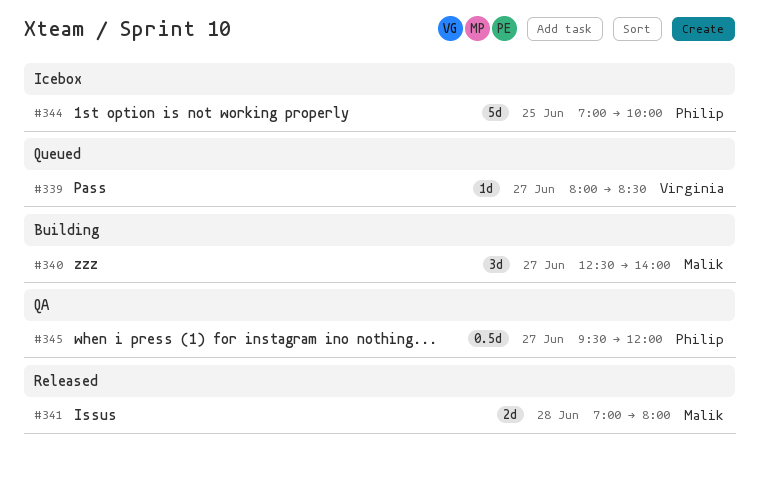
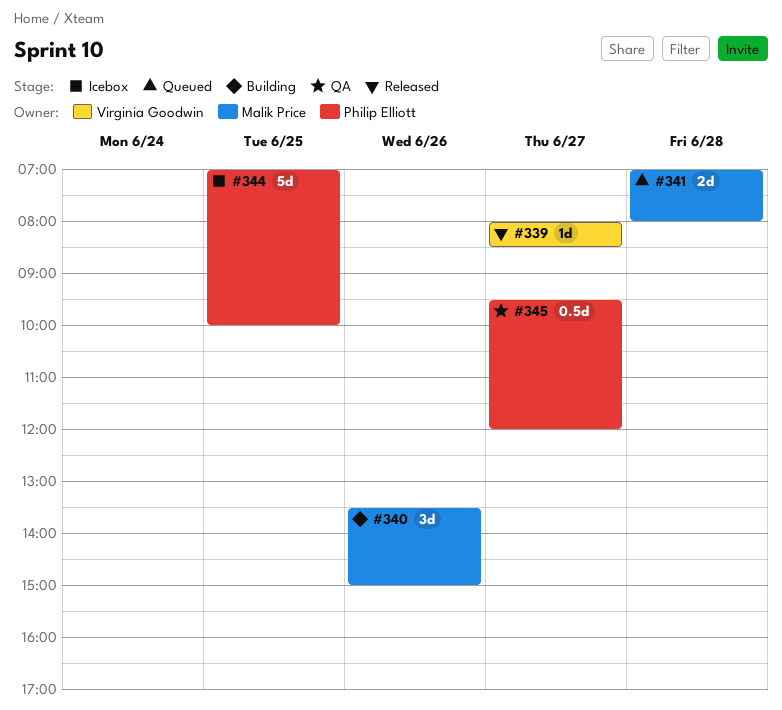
#339, status: Queued -> Released
#340, day: Jun 27 -> Jun 26
#340, begins: 12:30 -> 13:30
#340, ends: 14:00 -> 15:00
#341, status: Released -> Queued

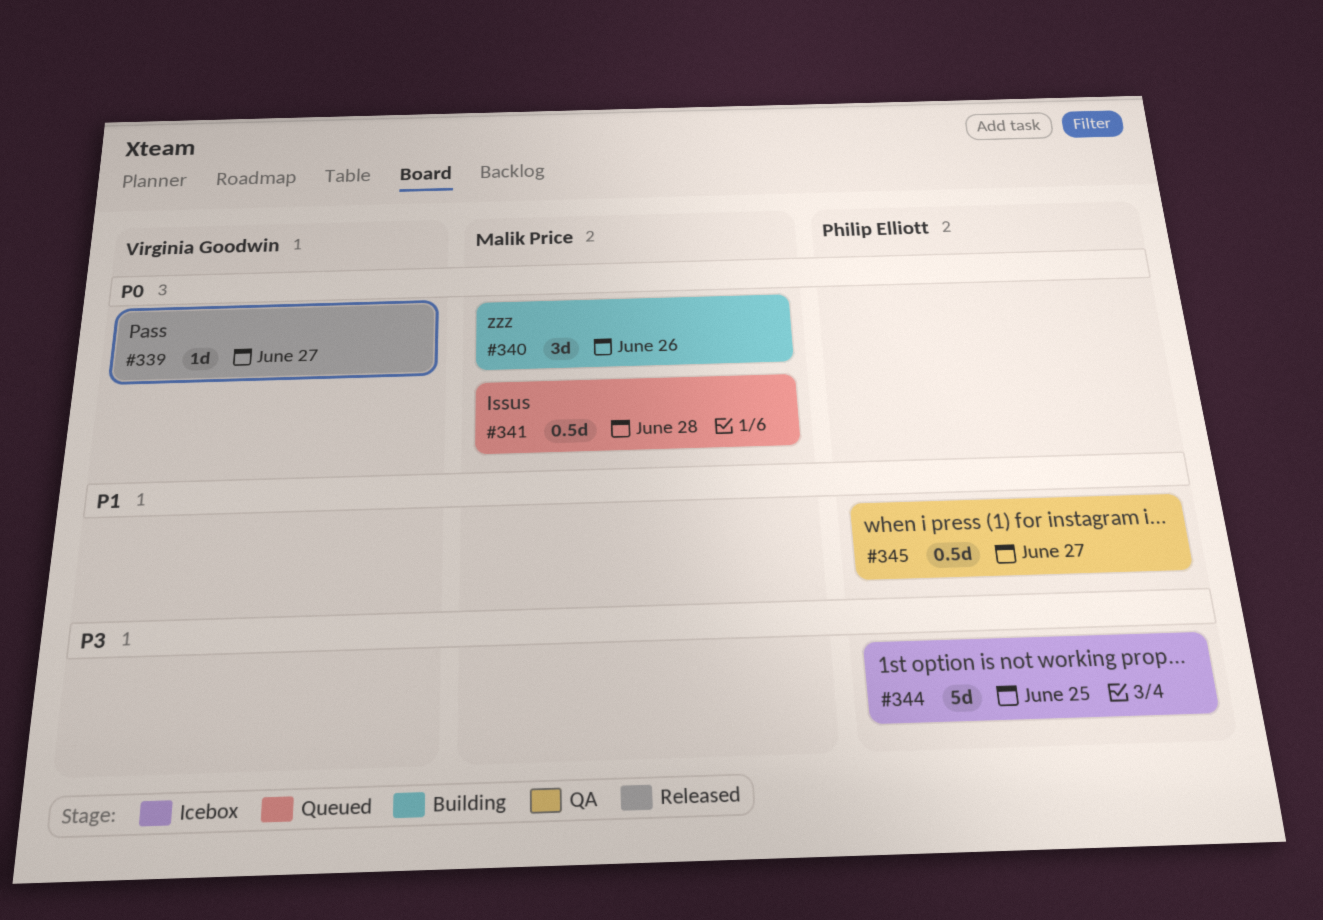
#341, estimate: 2d -> 0.5d

